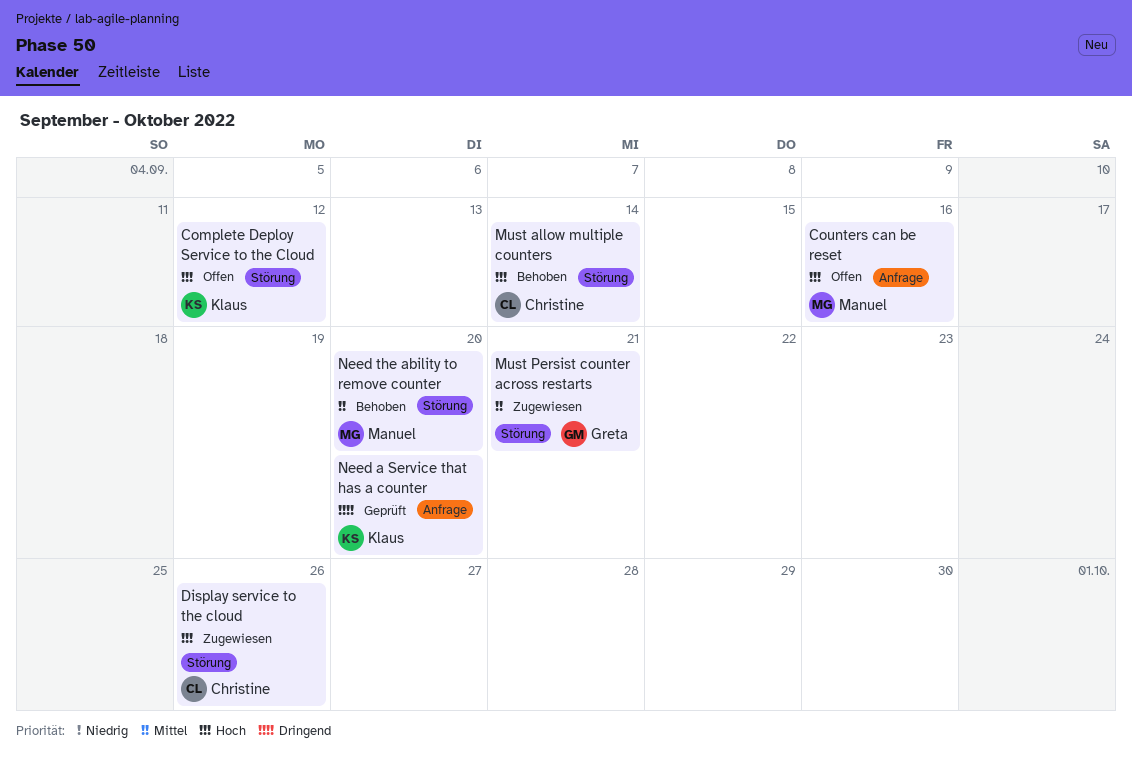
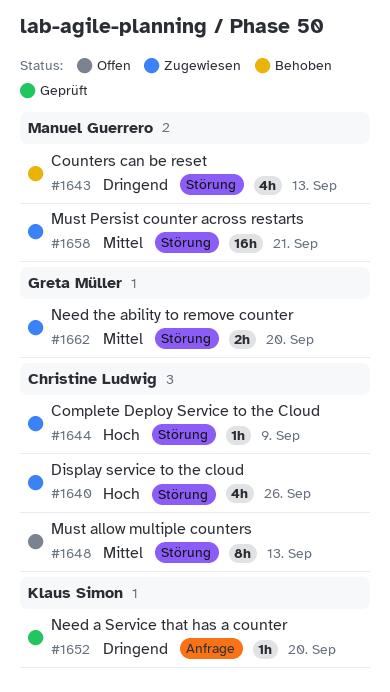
Complete Deploy Service to the Cloud, status: Offen -> Zugewiesen
Complete Deploy Service to the Cloud, owner: Klaus Simon -> Christine Ludwig
Complete Deploy Service to the Cloud, due: Sep 12 -> Sep 9
Counters can be reset, status: Offen -> Behoben
Counters can be reset, priority: Hoch -> Dringend
Counters can be reset, label: Anfrage -> Störung
Counters can be reset, due: Sep 16 -> Sep 13
Must allow multiple counters, status: Behoben -> Offen
Must allow multiple counters, priority: Hoch -> Mittel
Must allow multiple counters, due: Sep 14 -> Sep 13
Must Persist counter across restarts, owner: Greta Müller -> Manuel Guerrero
Need the ability to remove counter, status: Behoben -> Zugewiesen
Need the ability to remove counter, owner: Manuel Guerrero -> Greta Müller

